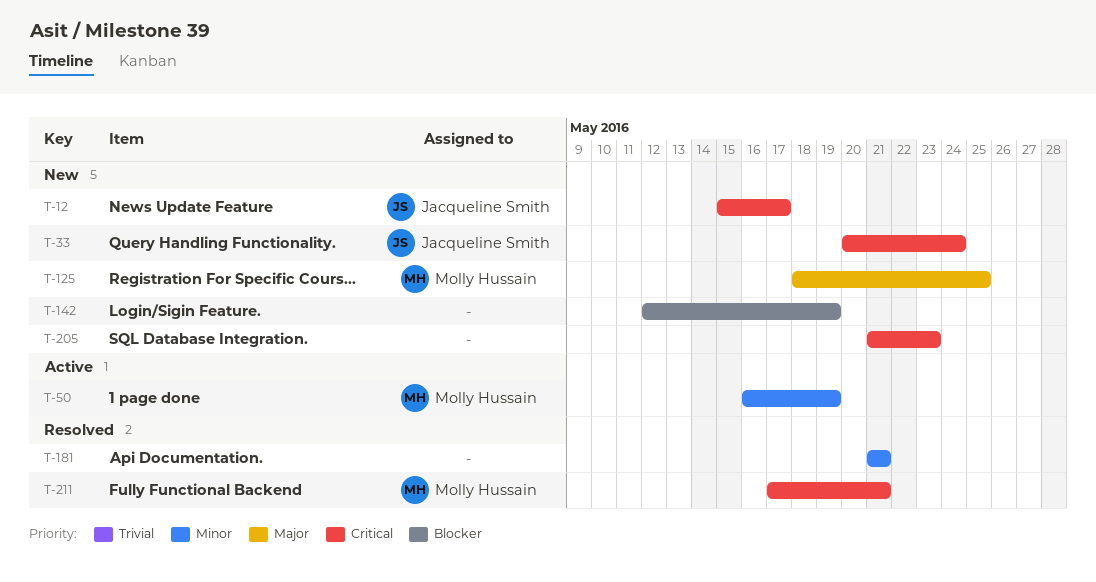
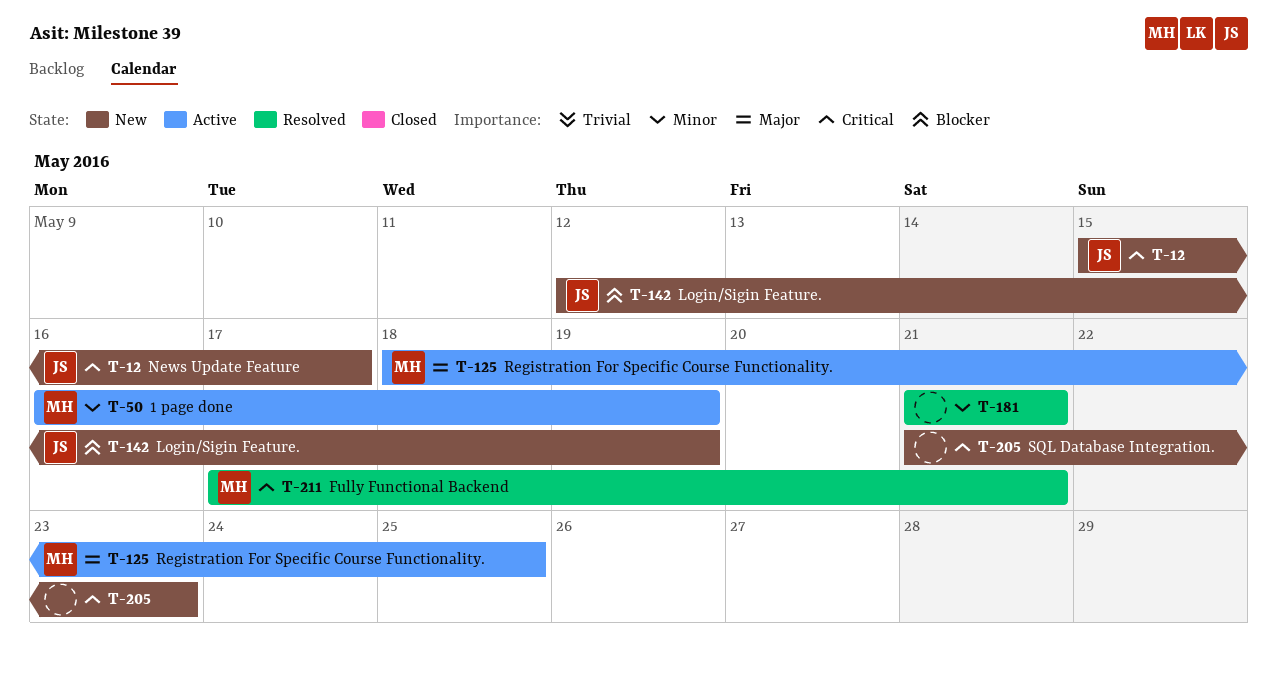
T-33: present -> none
T-125, status: New -> Active
T-142, owner: none -> Jacqueline Smith

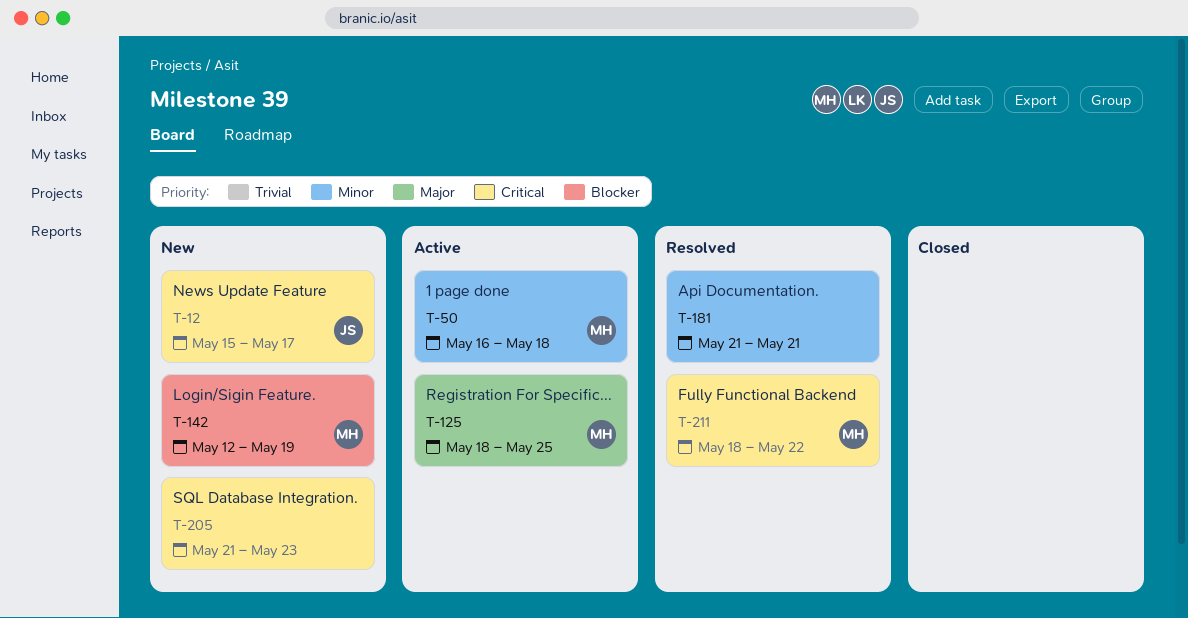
T-50, due: May 19 -> May 18
T-142, owner: JS -> MH
T-211, start: May 17 -> May 18
T-211, due: May 21 -> May 22

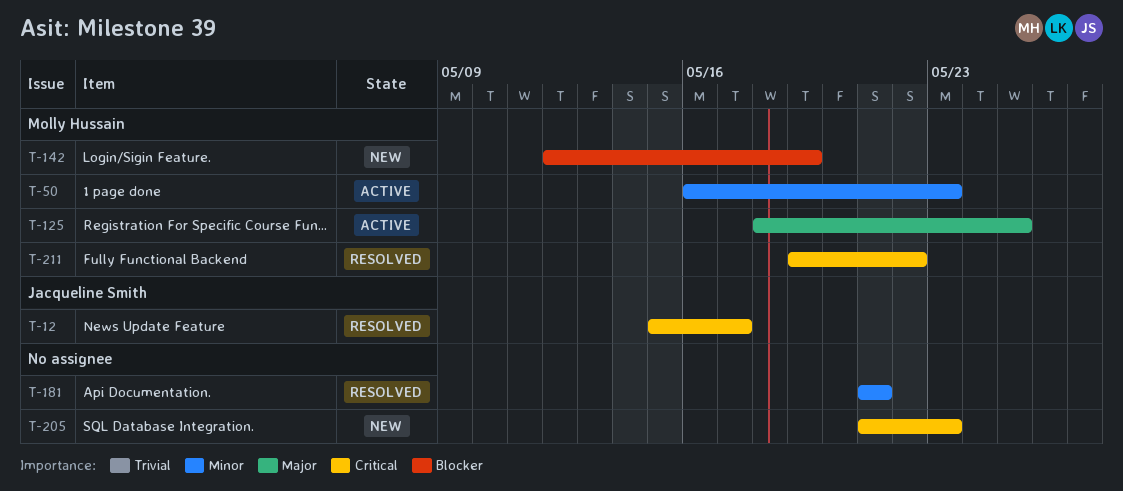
T-12, status: New -> Resolved
T-50, due: May 18 -> May 23
T-211, start: May 18 -> May 19

